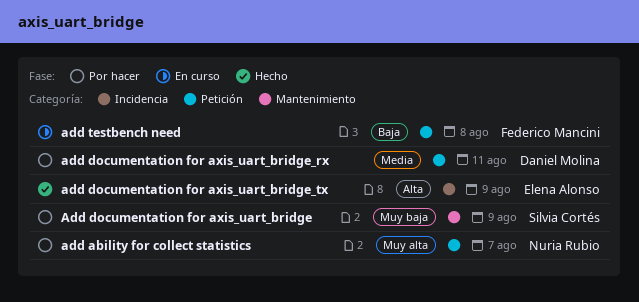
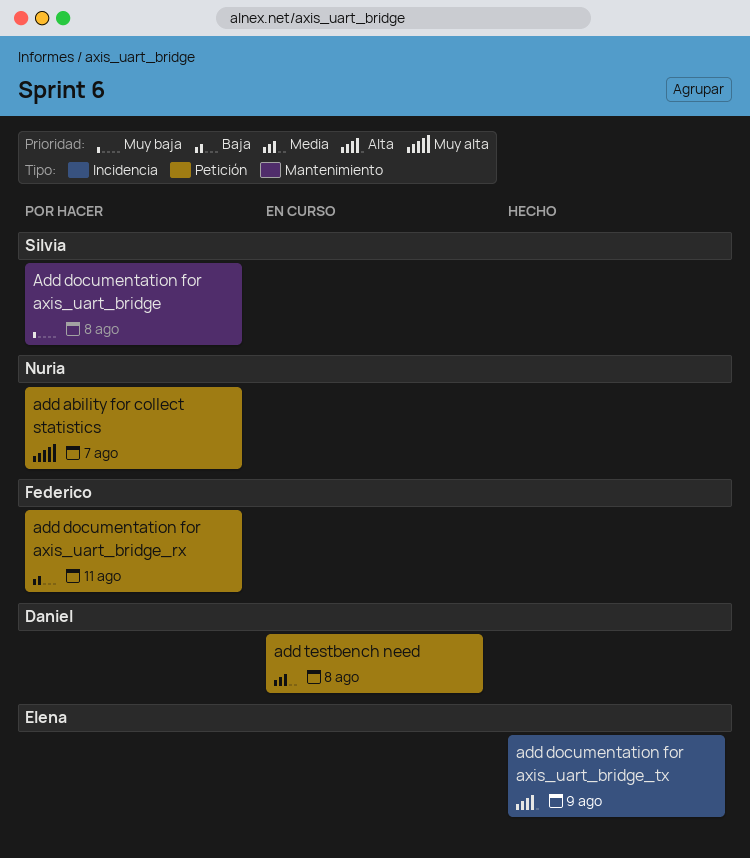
Add documentation for axis_uart_bridge, due: Aug 9 -> Aug 8
add documentation for axis_uart_bridge_rx, owner: Daniel Molina -> Federico Mancini
add documentation for axis_uart_bridge_rx, priority: Media -> Baja
add testbench need, owner: Federico Mancini -> Daniel Molina
add testbench need, priority: Baja -> Media

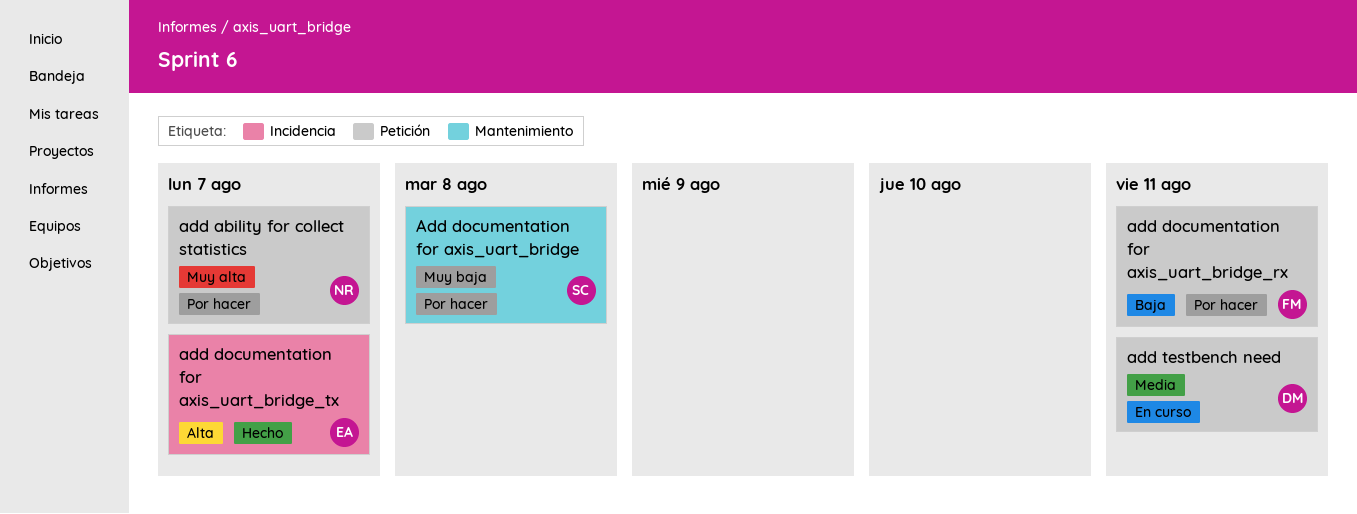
add documentation for axis_uart_bridge_tx, due: Aug 9 -> Aug 7
add testbench need, due: Aug 8 -> Aug 11

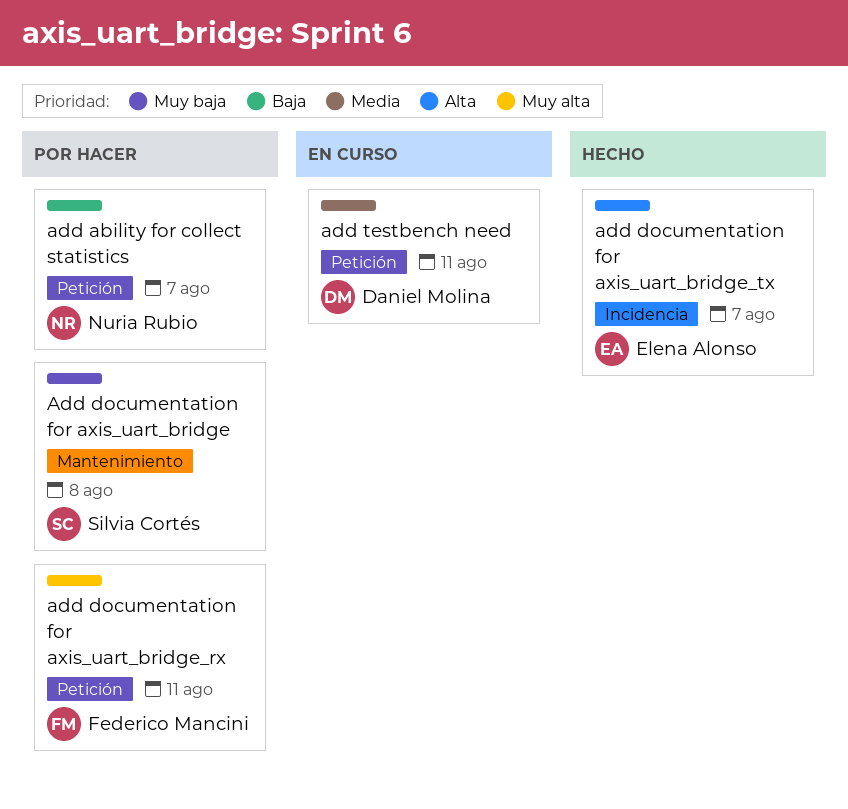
add ability for collect statistics, priority: Muy alta -> Baja
add documentation for axis_uart_bridge_rx, priority: Baja -> Muy alta

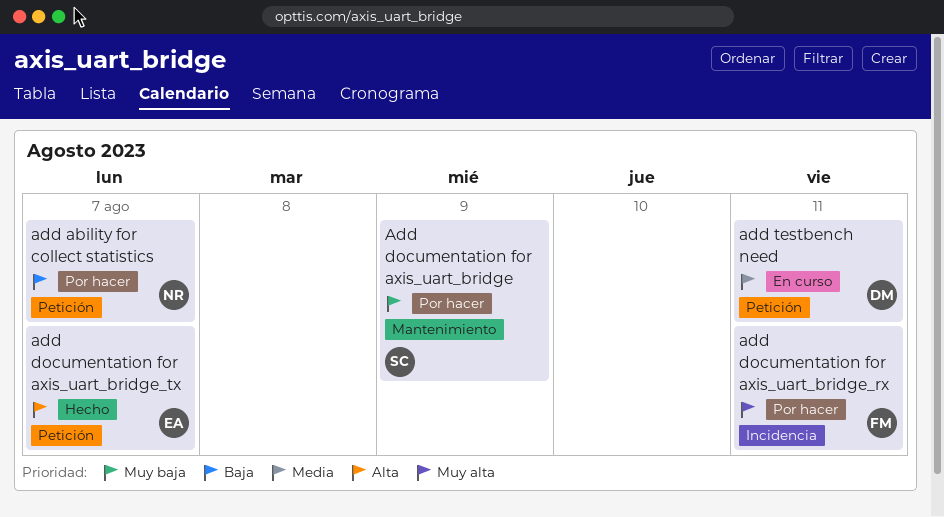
Add documentation for axis_uart_bridge, due: Aug 8 -> Aug 9
add documentation for axis_uart_bridge_rx, label: Petición -> Incidencia
add documentation for axis_uart_bridge_tx, label: Incidencia -> Petición

